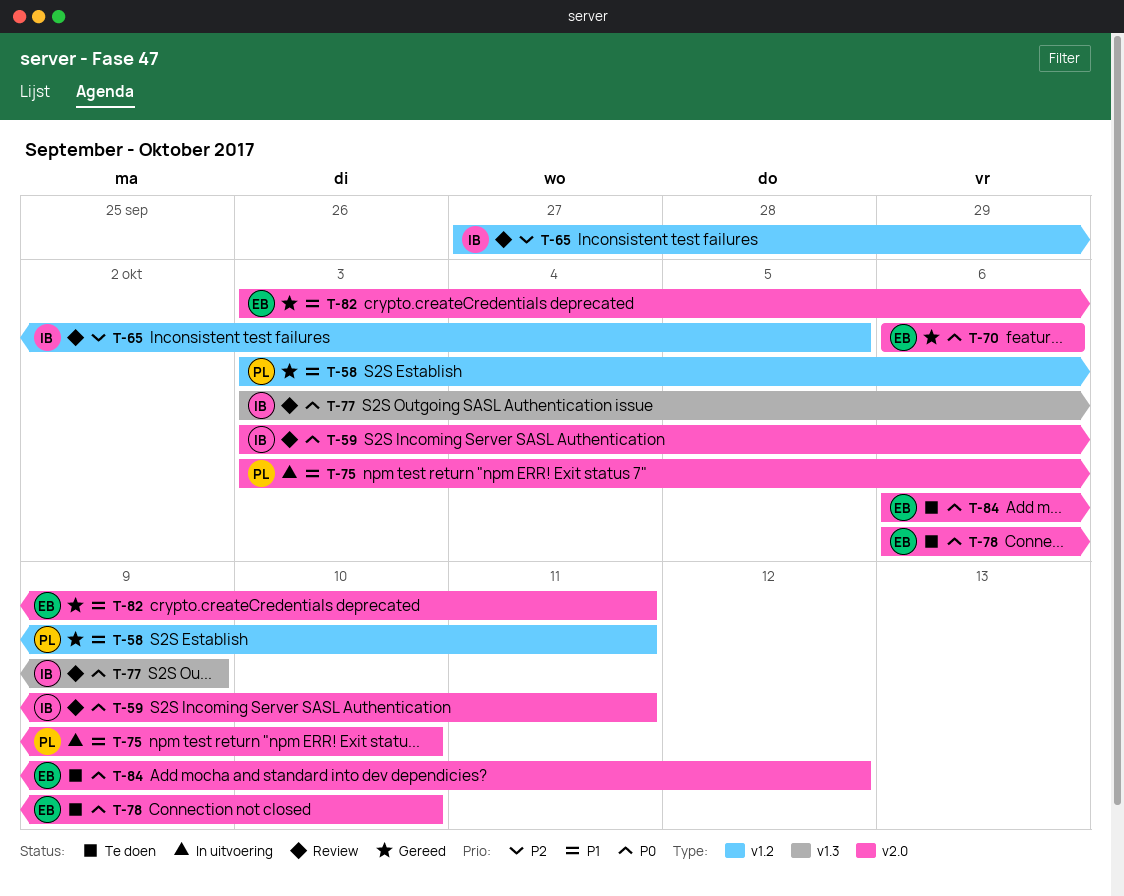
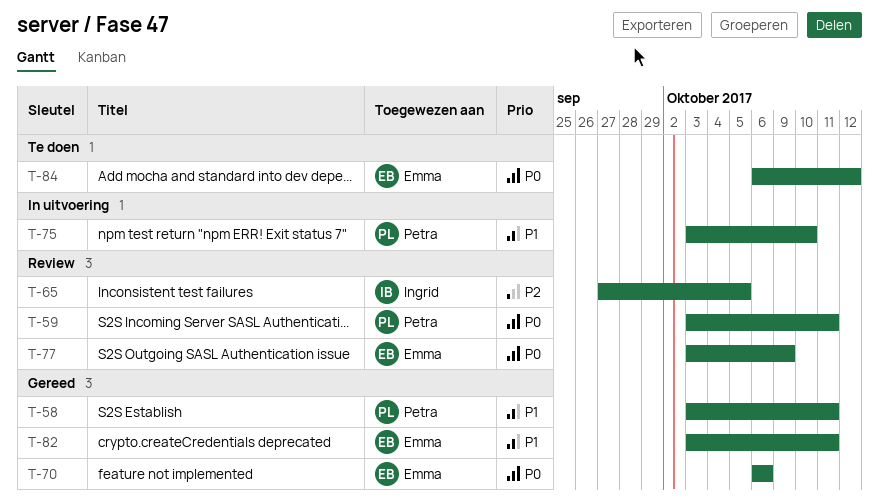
T-59, owner: Ingrid -> Petra
T-77, owner: Ingrid -> Emma
T-78: present -> none

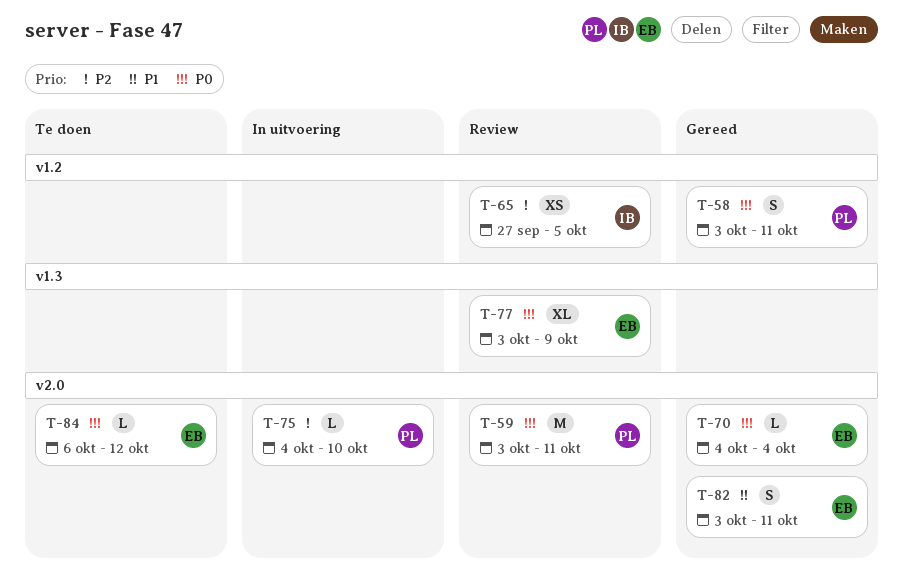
T-58, priority: P1 -> P0
T-70, start: Oct 6 -> Oct 4
T-70, due: Oct 6 -> Oct 4
T-75, priority: P1 -> P2
T-75, start: Oct 3 -> Oct 4

